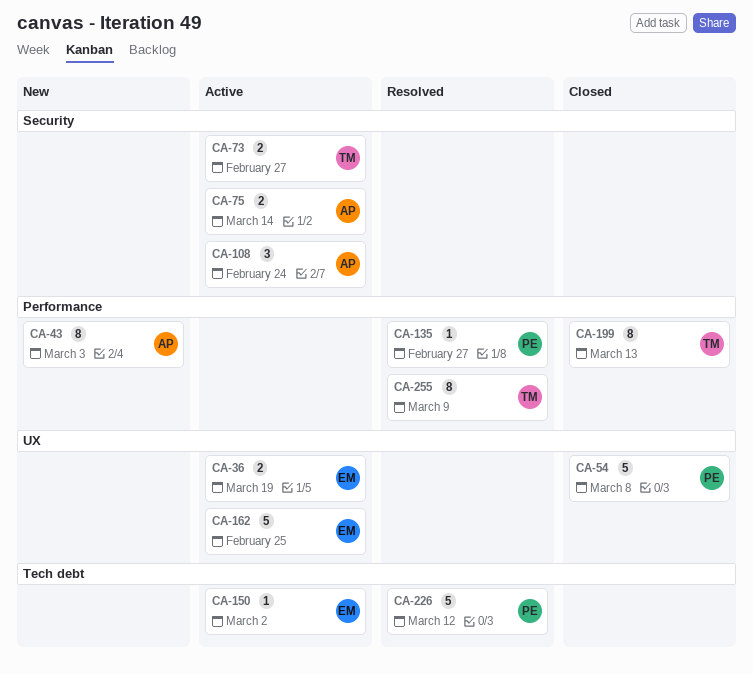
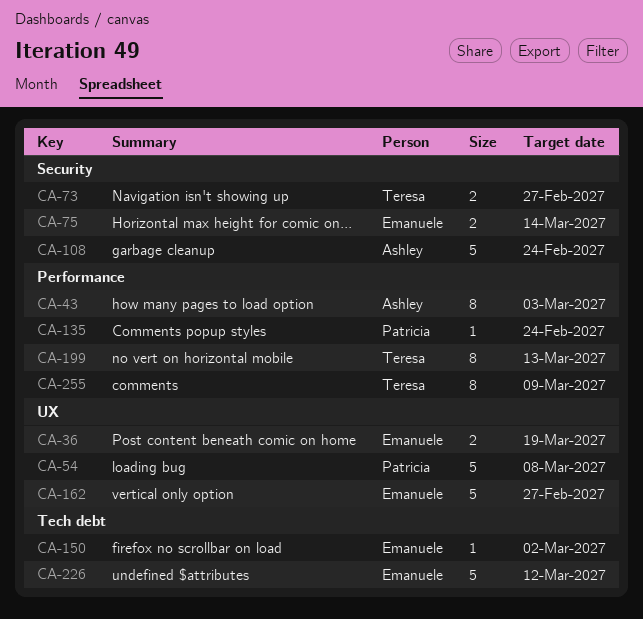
CA-75, owner: Ashley -> Emanuele
CA-108, estimate: 3 -> 5
CA-135, due: Feb 27 -> Feb 24
CA-162, due: Feb 25 -> Feb 27
CA-226, owner: Patricia -> Emanuele

